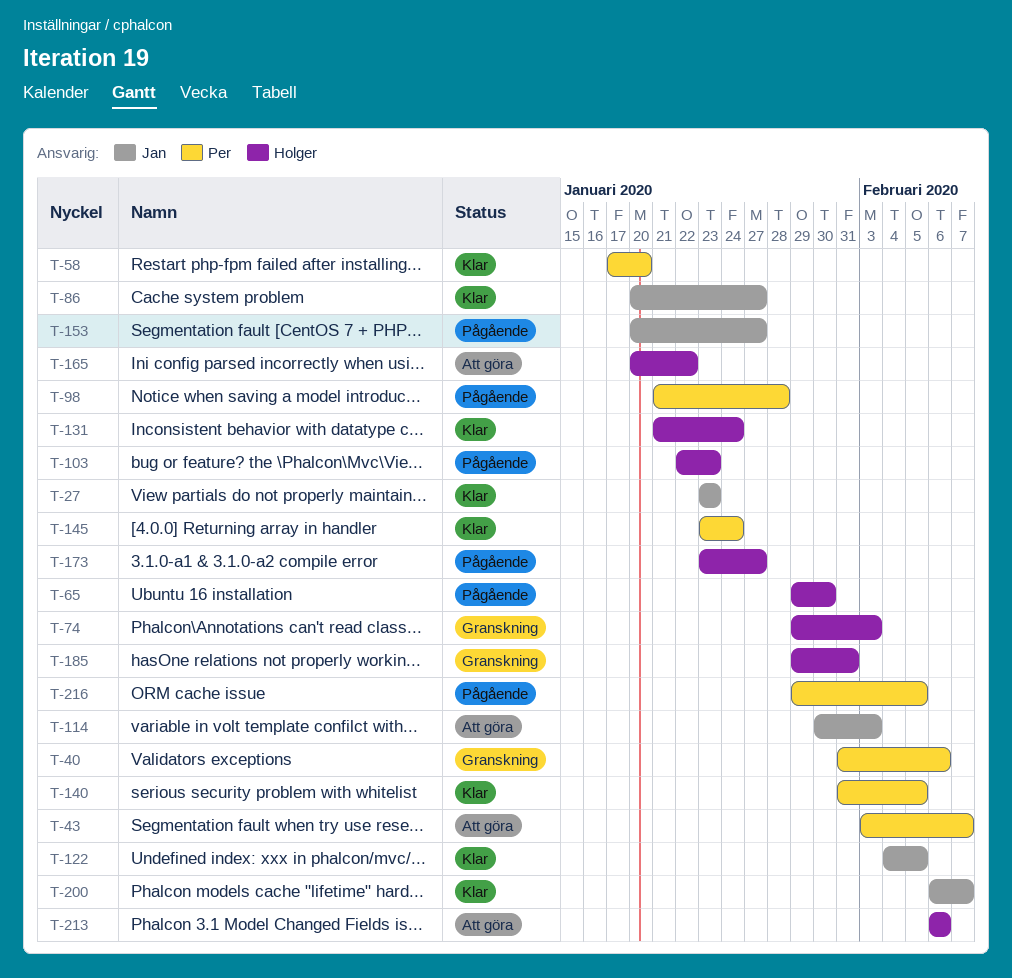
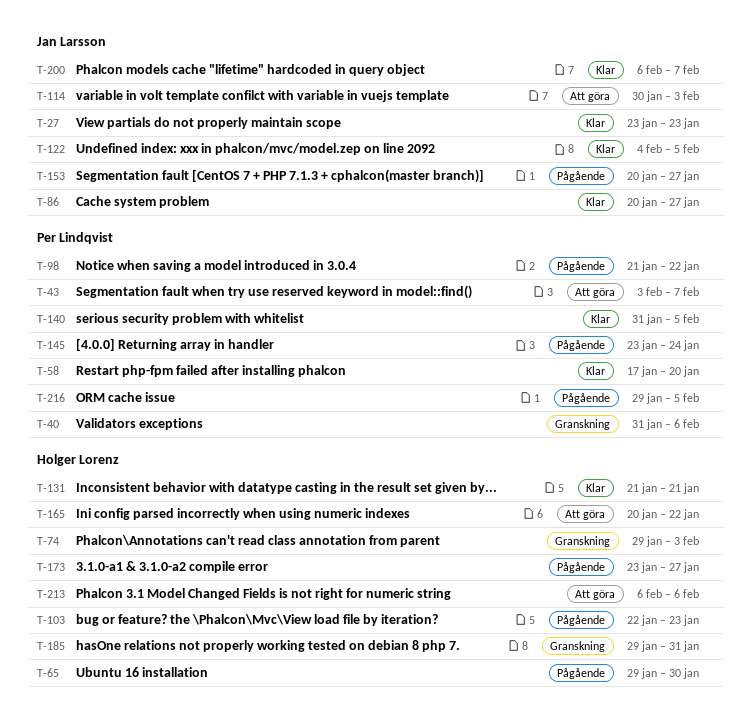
T-98, due: Jan 28 -> Jan 22
T-131, due: Jan 24 -> Jan 21
T-145, status: Klar -> Pågående

